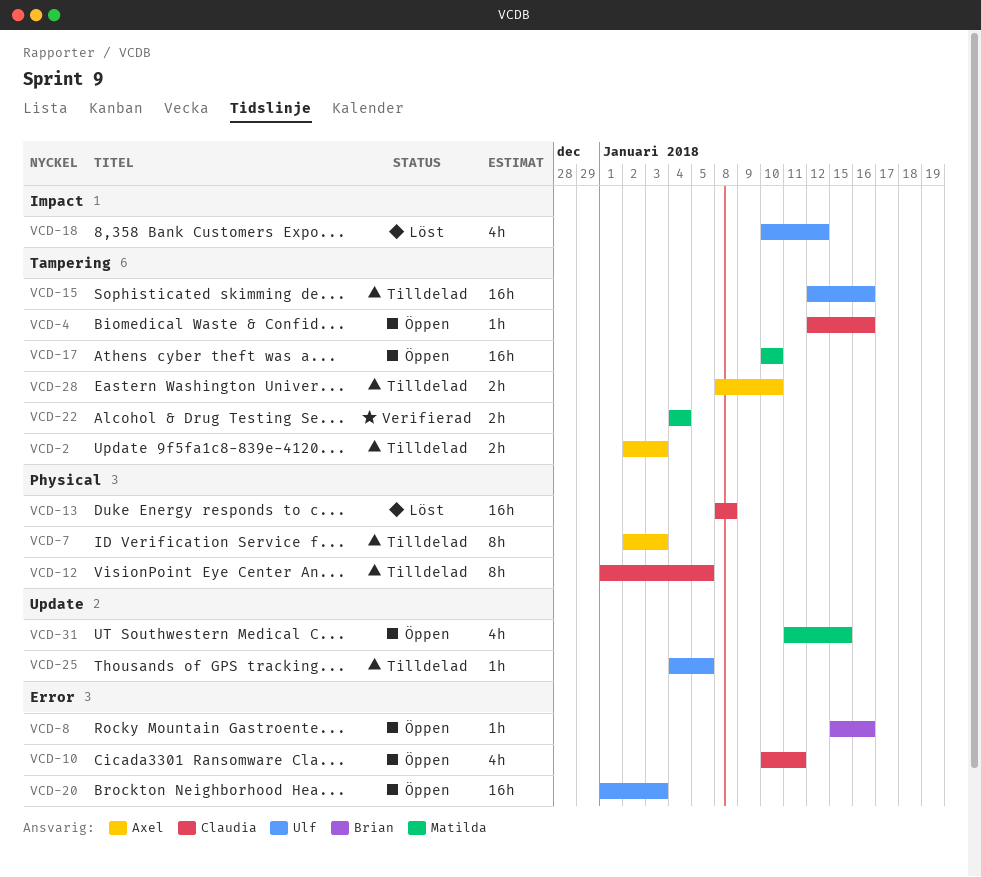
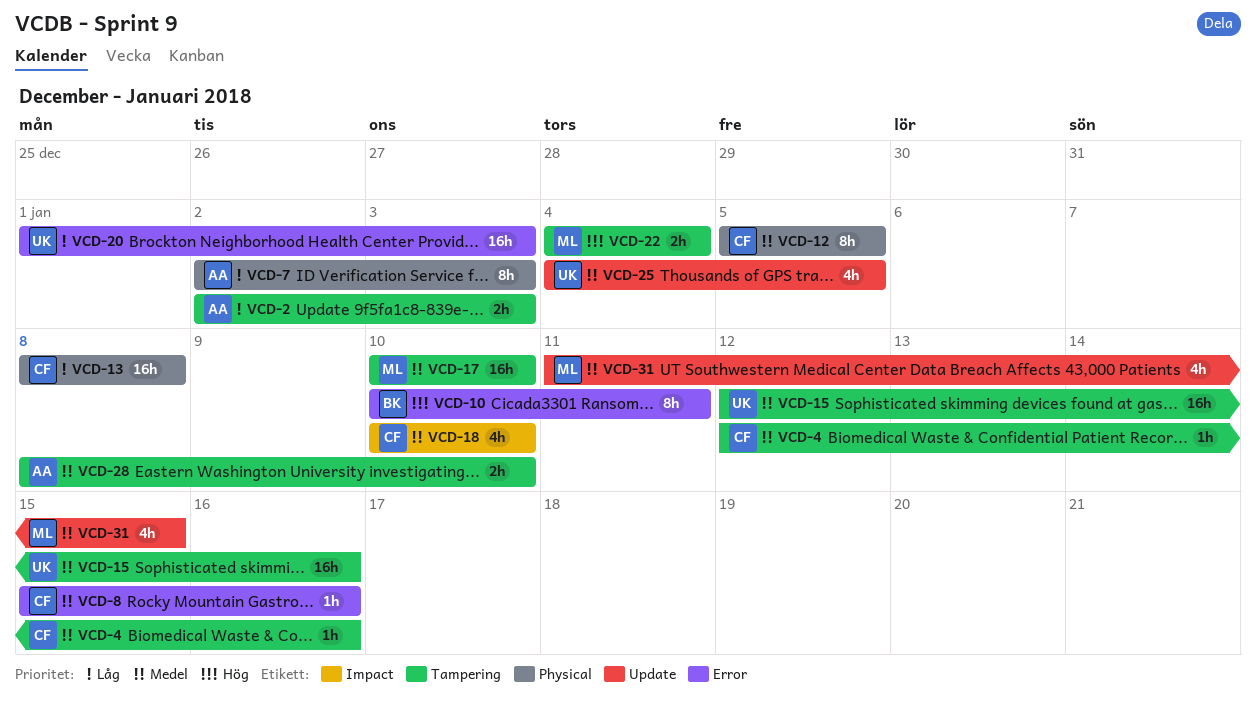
VCD-8, owner: Brian -> Claudia
VCD-10, owner: Claudia -> Brian
VCD-10, estimate: 4h -> 8h
VCD-12, start: Jan 1 -> Jan 5
VCD-18, owner: Ulf -> Claudia
VCD-18, due: Jan 12 -> Jan 10
VCD-25, estimate: 1h -> 4h

